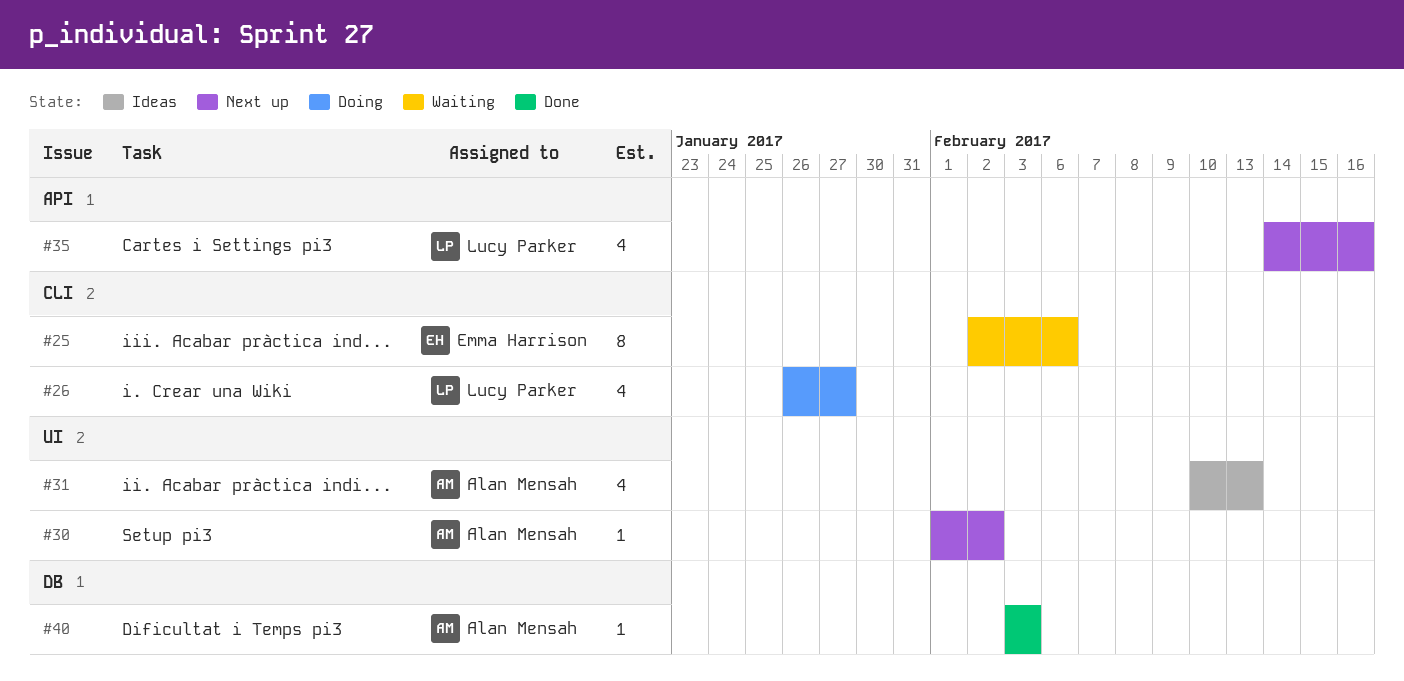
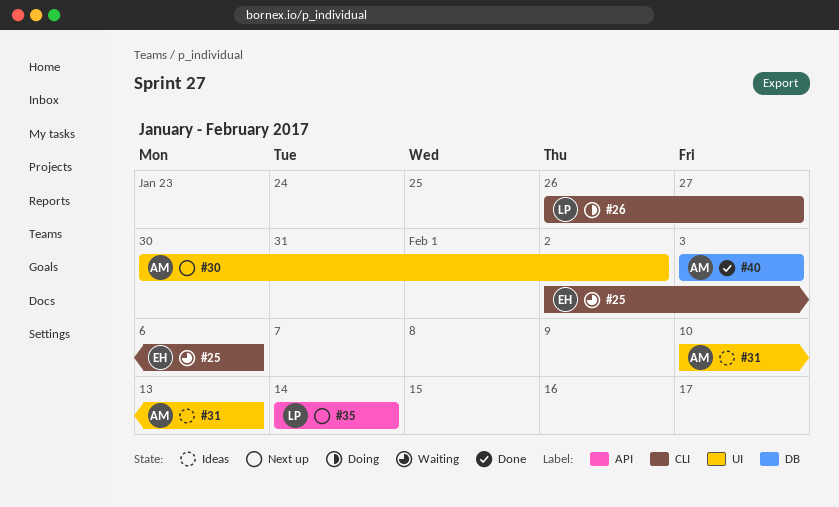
#30, start: Feb 1 -> Jan 30
#35, due: Feb 16 -> Feb 14

